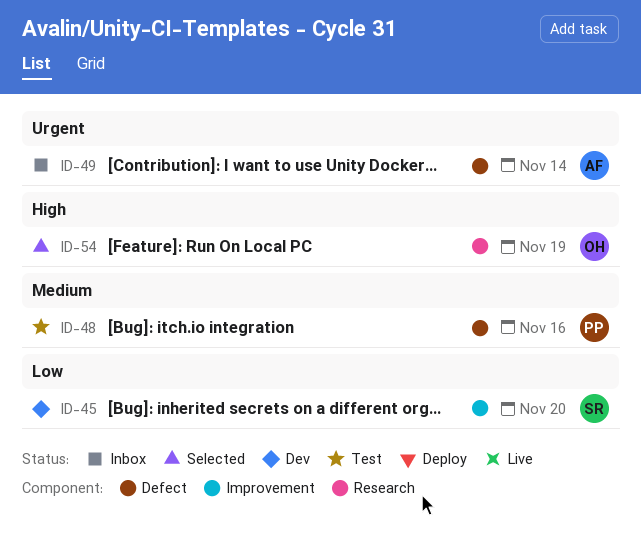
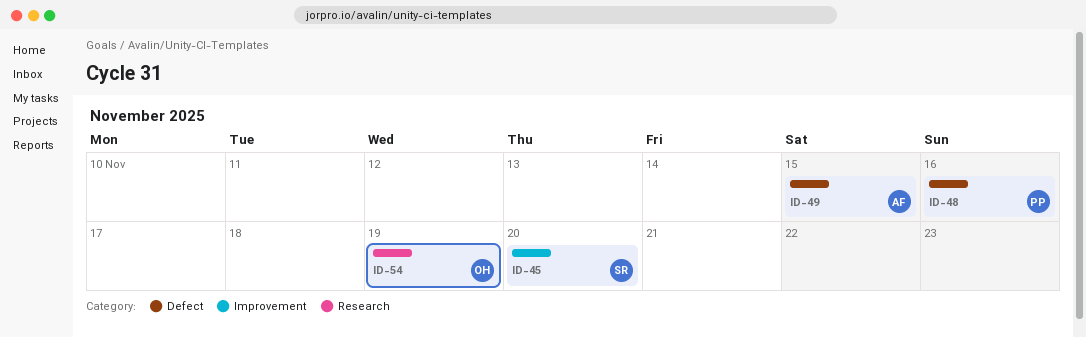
ID-49, due: Nov 14 -> Nov 15

